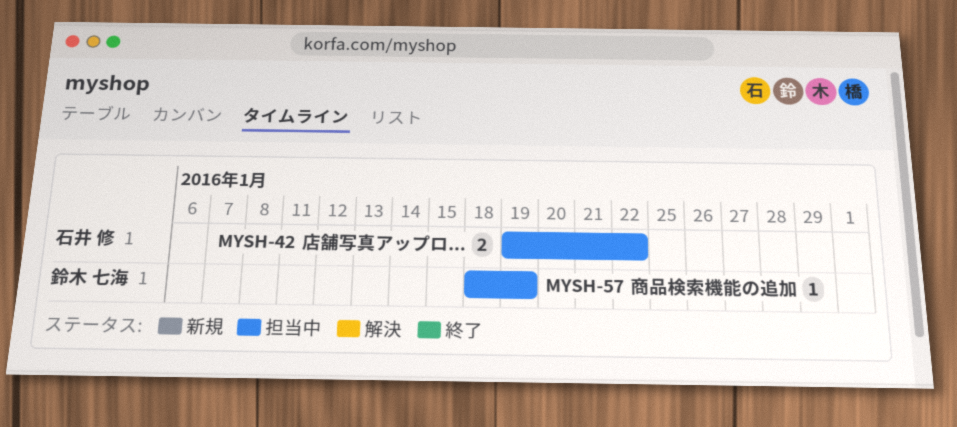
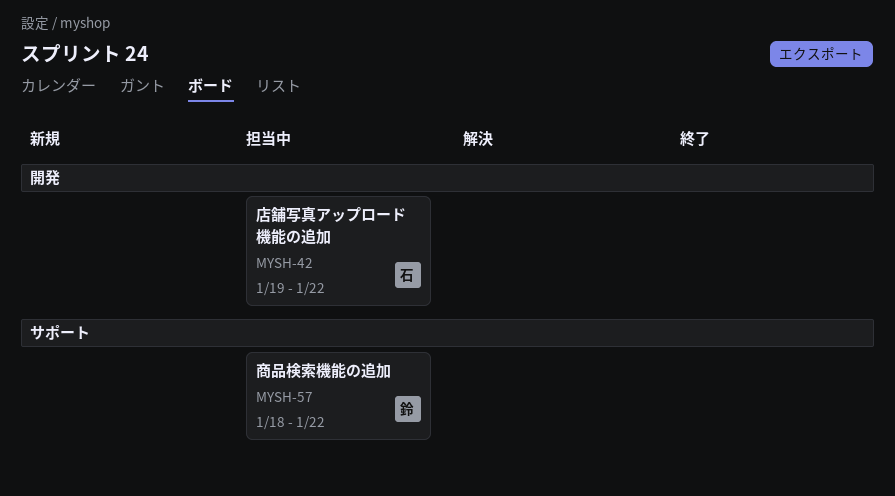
MYSH-57, due: Jan 19 -> Jan 22

